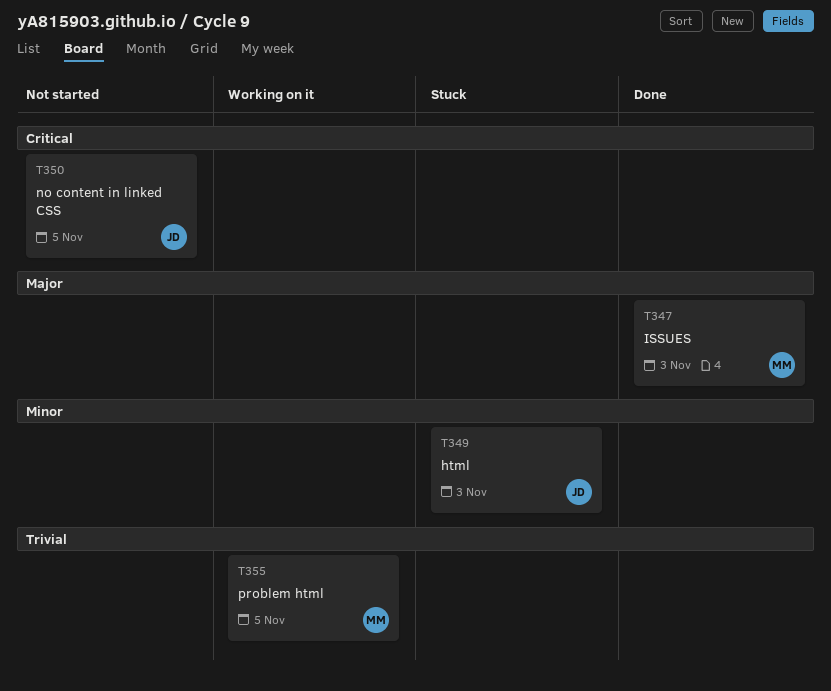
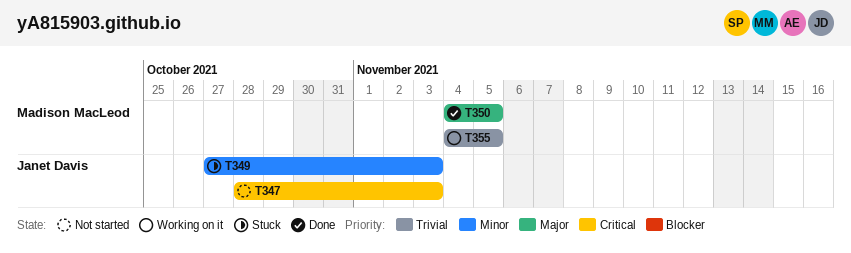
T347, status: Done -> Not started
T347, owner: Madison MacLeod -> Janet Davis
T347, priority: Major -> Critical
T350, status: Not started -> Done
T350, owner: Janet Davis -> Madison MacLeod
T350, priority: Critical -> Major

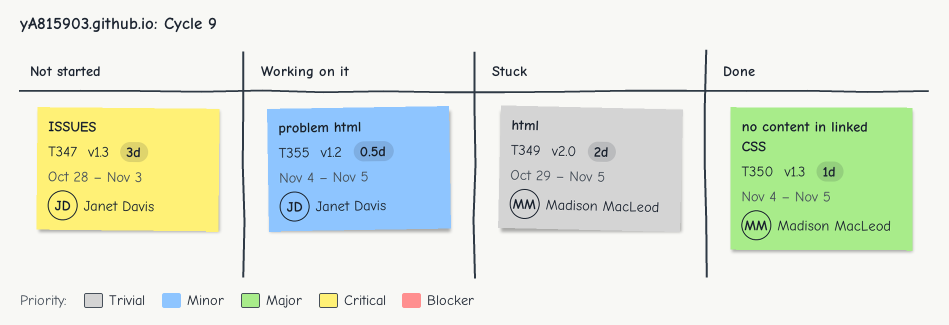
T349, owner: Janet Davis -> Madison MacLeod
T349, priority: Minor -> Trivial
T349, start: Oct 27 -> Oct 29
T349, due: Nov 3 -> Nov 5
T355, owner: Madison MacLeod -> Janet Davis
T355, priority: Trivial -> Minor

